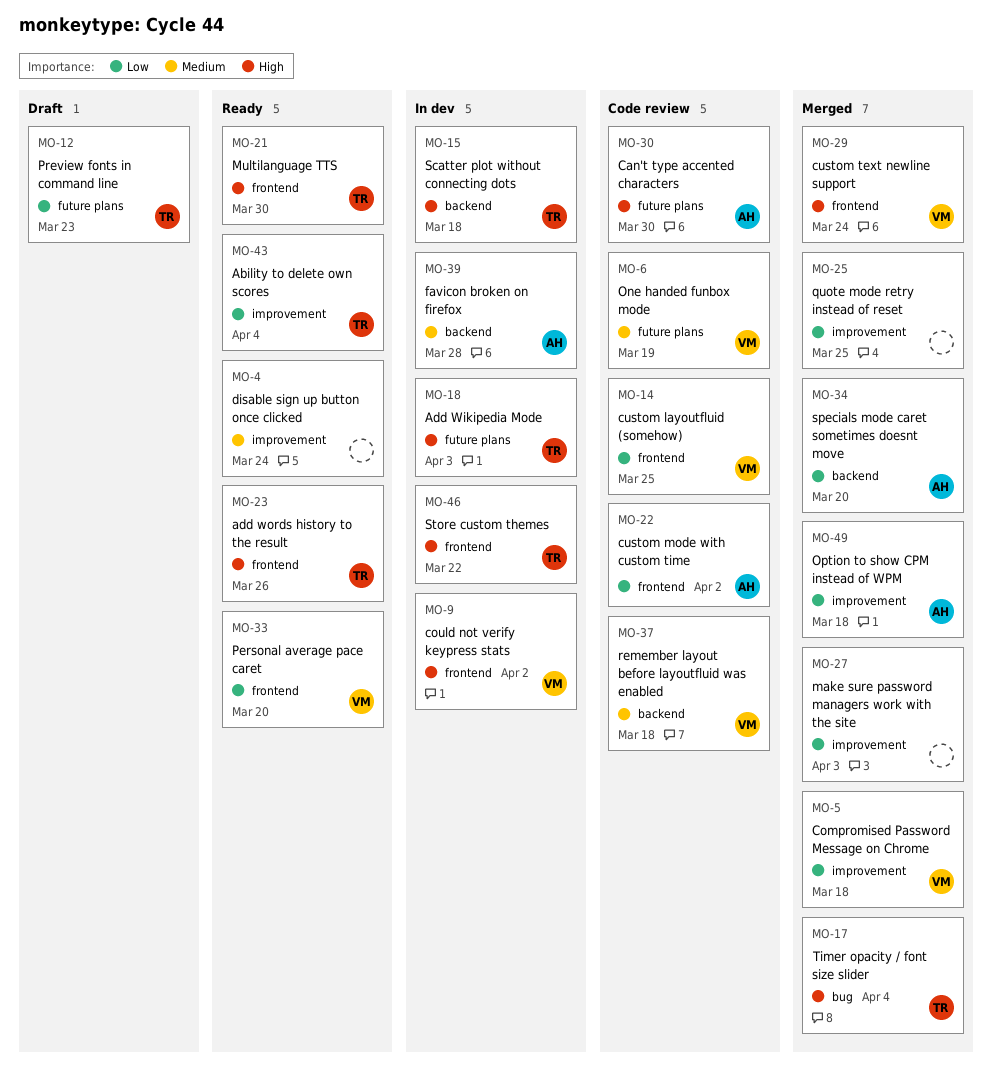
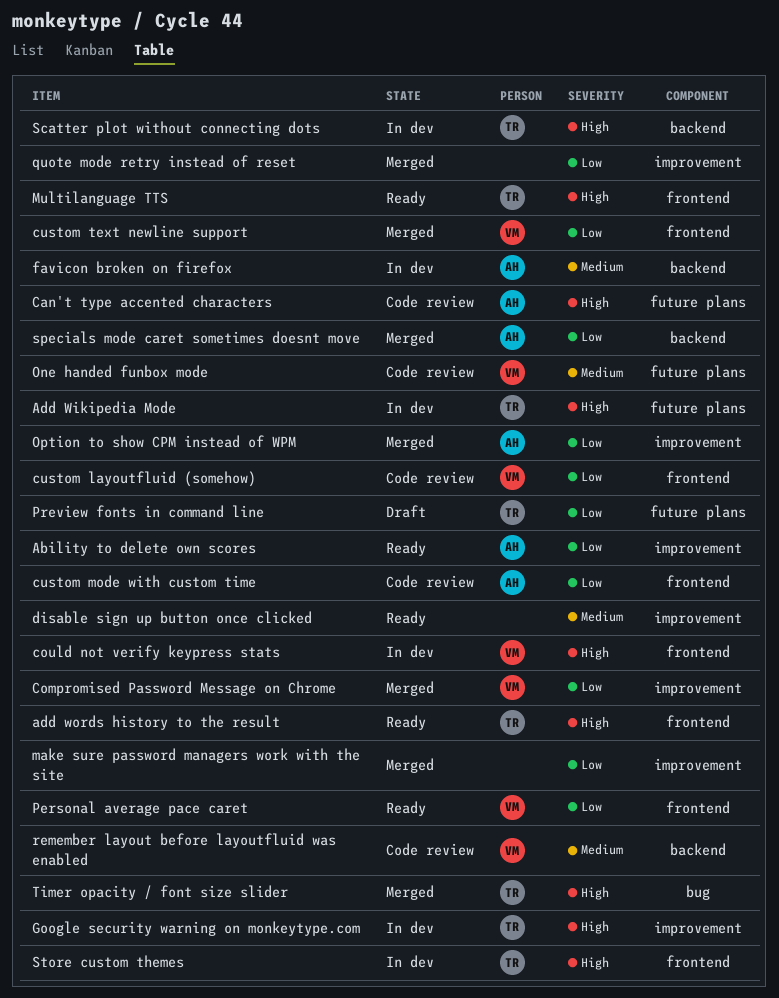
Ability to delete own scores, owner: TR -> AH
custom text newline support, priority: High -> Low
Google security warning on monkeytype.com: none -> present

